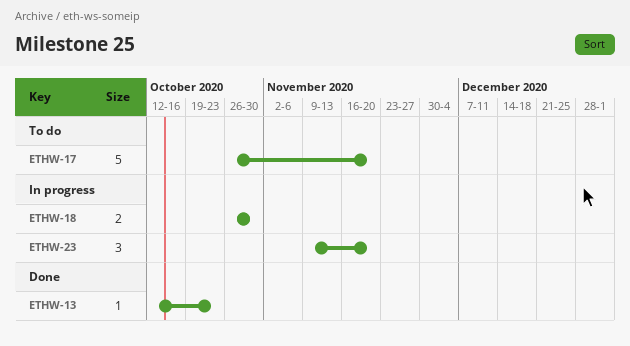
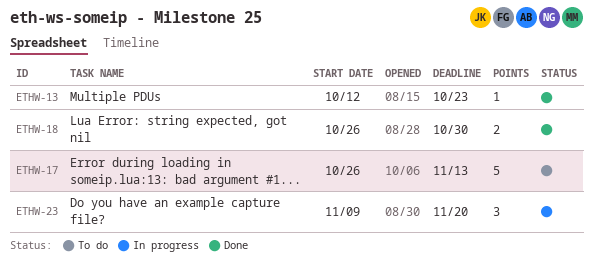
ETHW-17, due: Nov 20 -> Nov 13
ETHW-18, status: In progress -> Done

